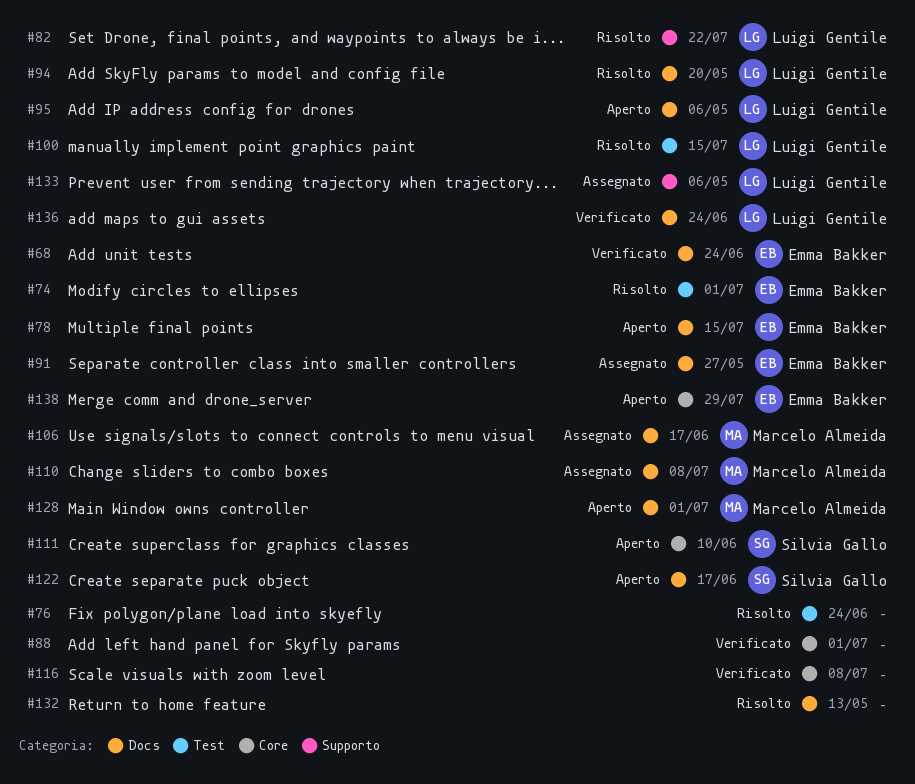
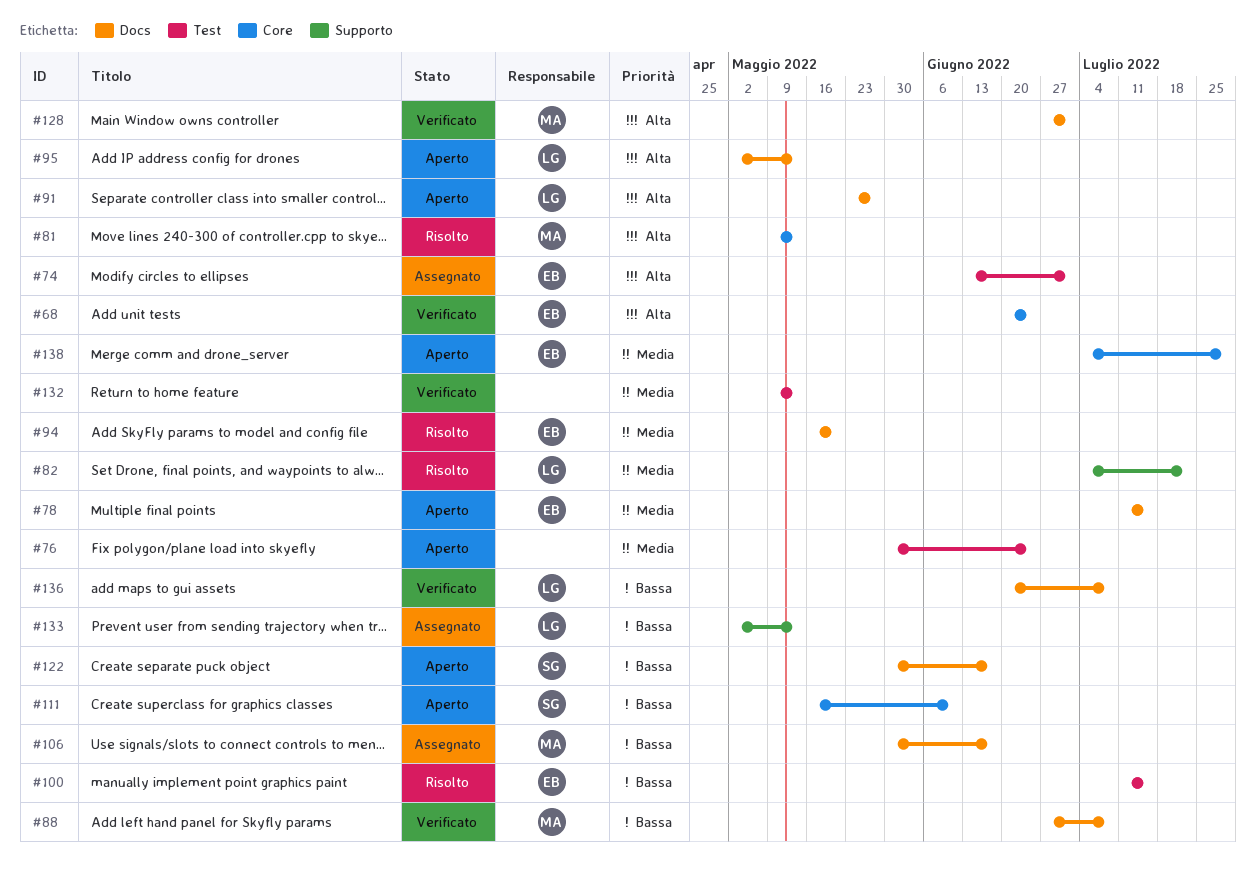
#68, label: Docs -> Core
#74, status: Risolto -> Assegnato
#76, status: Risolto -> Aperto
#81: none -> present
#88, owner: none -> Marcelo Almeida
#88, label: Core -> Docs
#88, due: Jul 1 -> Jul 8
#91, status: Assegnato -> Aperto
#91, owner: Emma Bakker -> Luigi Gentile
#94, owner: Luigi Gentile -> Emma Bakker
#95, due: May 6 -> May 13
#100, owner: Luigi Gentile -> Emma Bakker
#110: present -> none
#116: present -> none
#128, status: Aperto -> Verificato
#132, status: Risolto -> Verificato
#132, label: Docs -> Test
#133, due: May 6 -> May 13
#136, due: Jun 24 -> Jul 8

